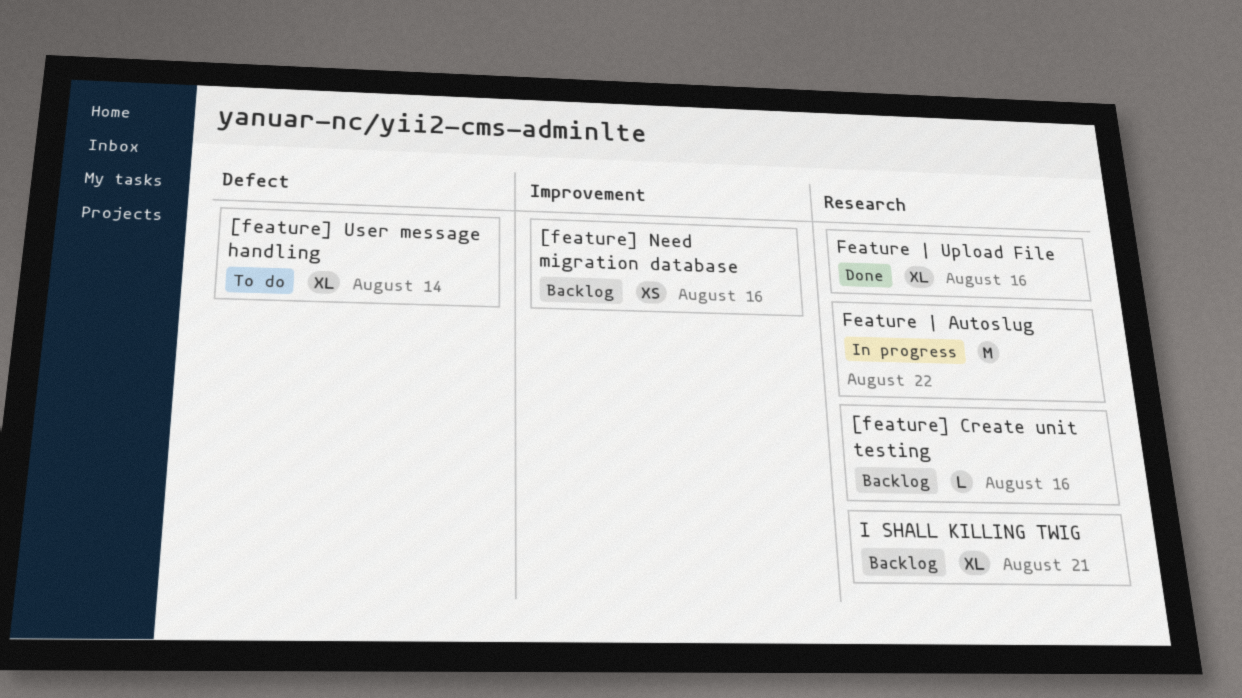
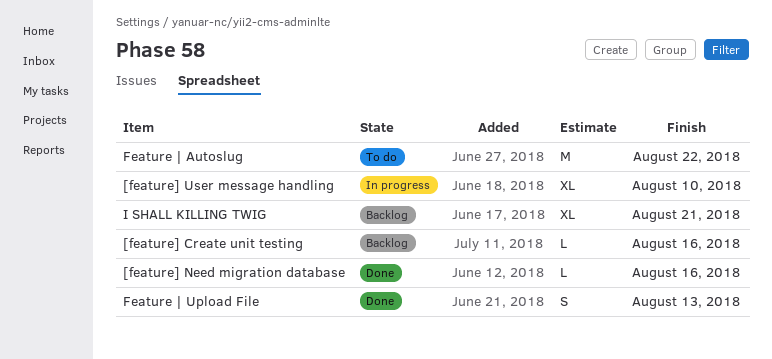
[feature] Need migration database, status: Backlog -> Done
[feature] Need migration database, estimate: XS -> L
[feature] User message handling, status: To do -> In progress
[feature] User message handling, due: Aug 14 -> Aug 10
Feature | Autoslug, status: In progress -> To do
Feature | Upload File, estimate: XL -> S
Feature | Upload File, due: Aug 16 -> Aug 13

